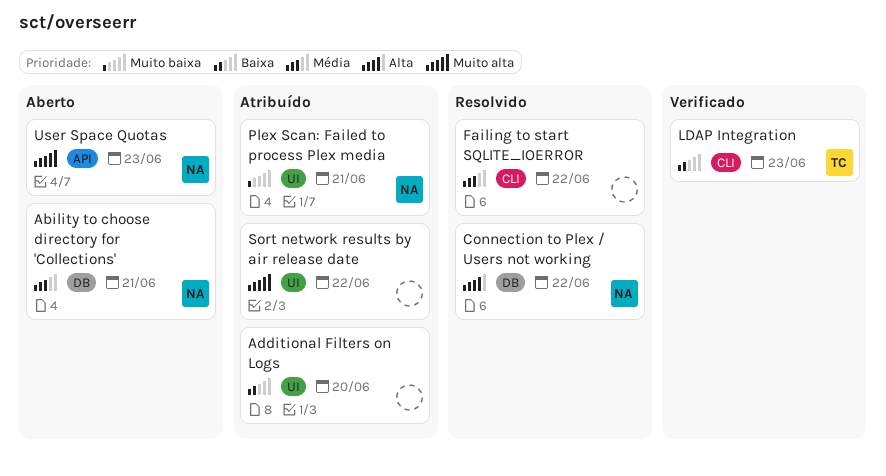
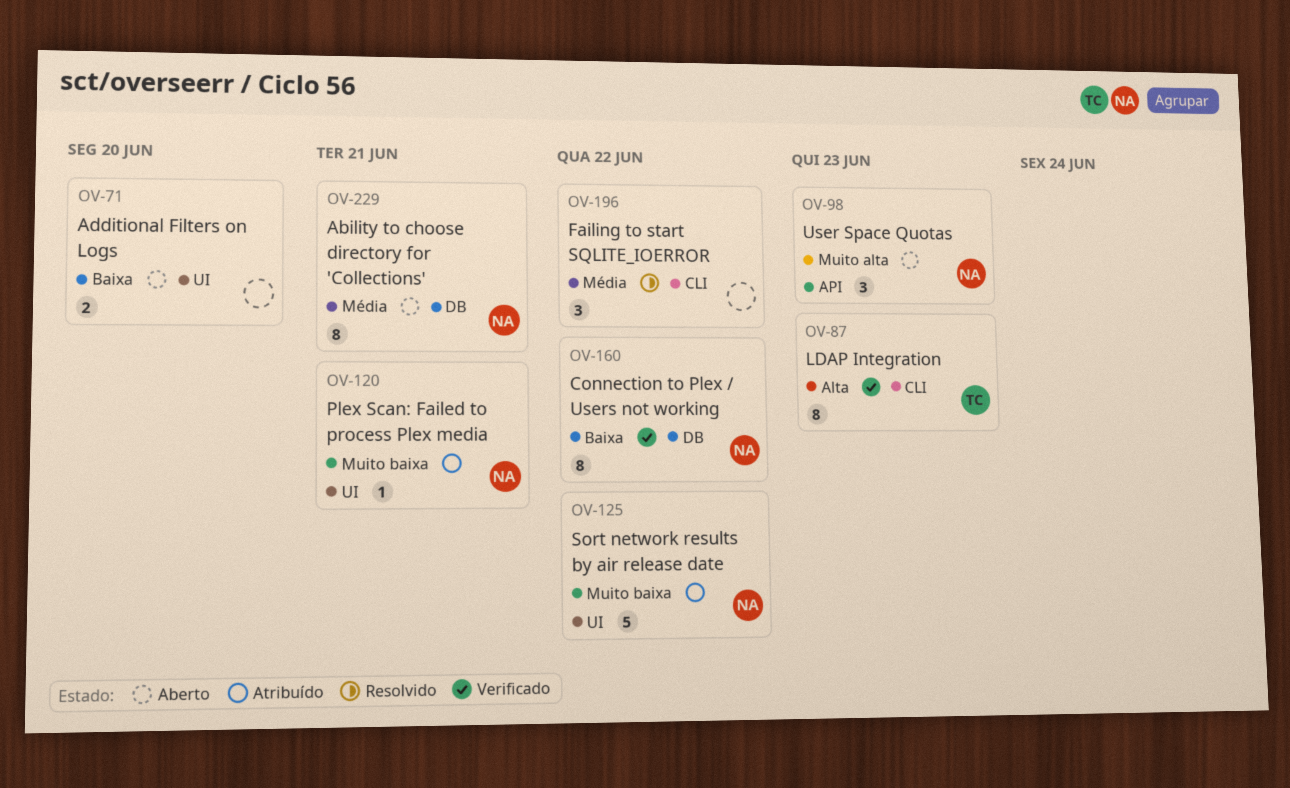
Additional Filters on Logs, status: Atribuído -> Aberto
Connection to Plex / Users not working, status: Resolvido -> Verificado
Connection to Plex / Users not working, priority: Alta -> Baixa
LDAP Integration, priority: Baixa -> Alta
Sort network results by air release date, owner: none -> NA
Sort network results by air release date, priority: Muito alta -> Muito baixa

